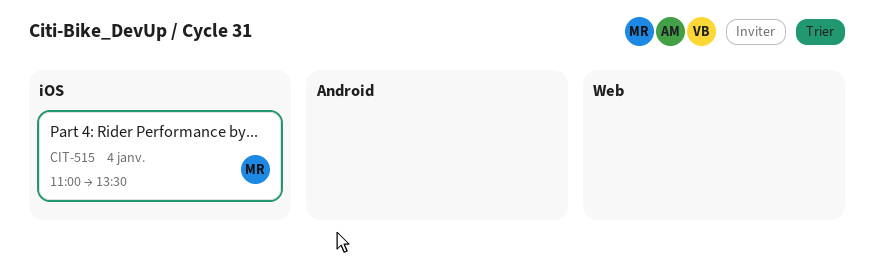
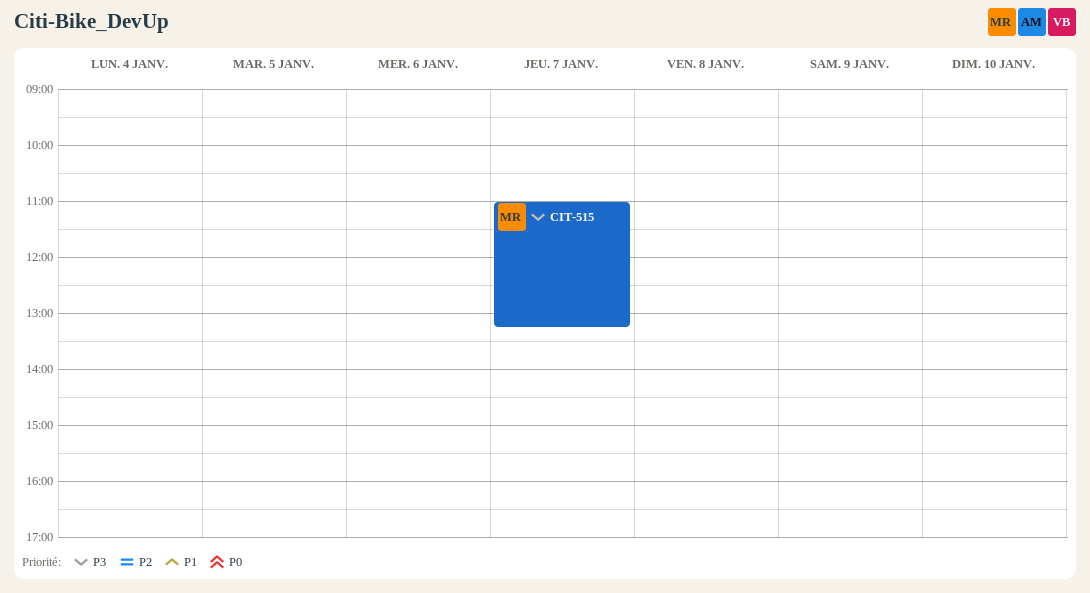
CIT-515, day: Jan 4 -> Jan 7
CIT-515, ends: 13:30 -> 13:15

